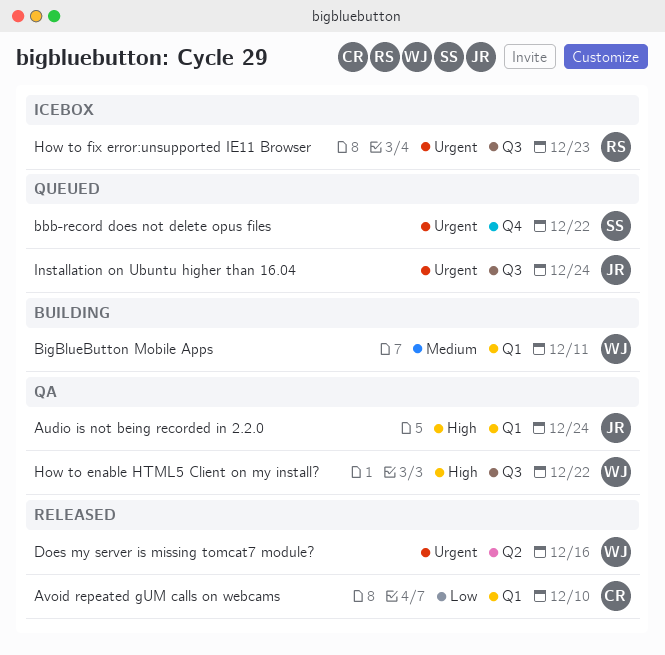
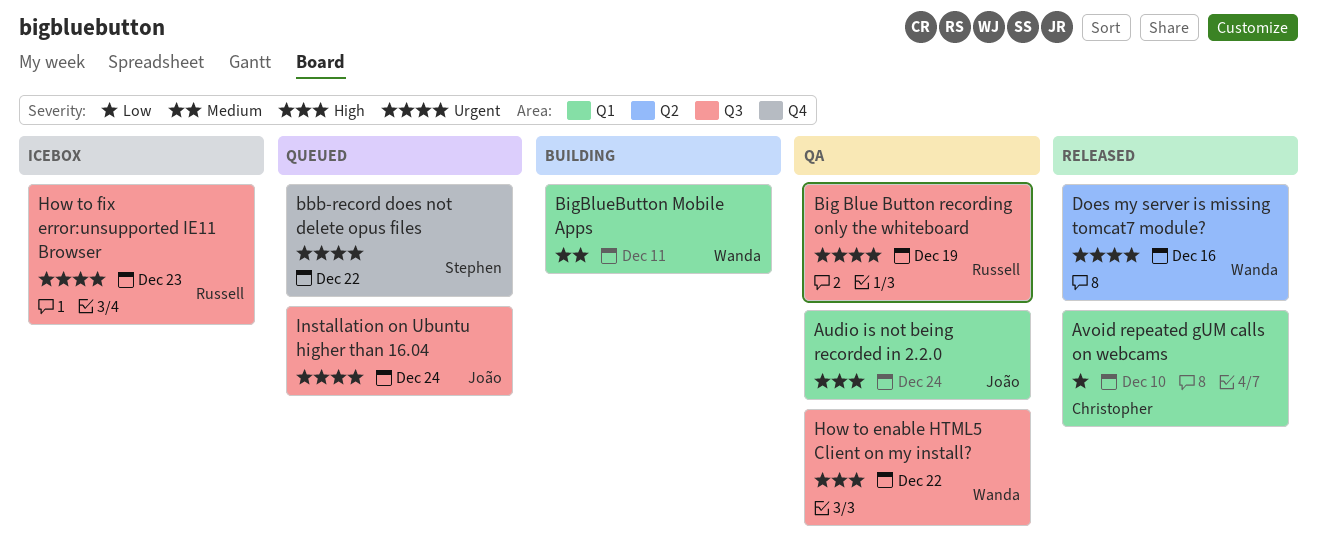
Big Blue Button recording only the whiteboard: none -> present

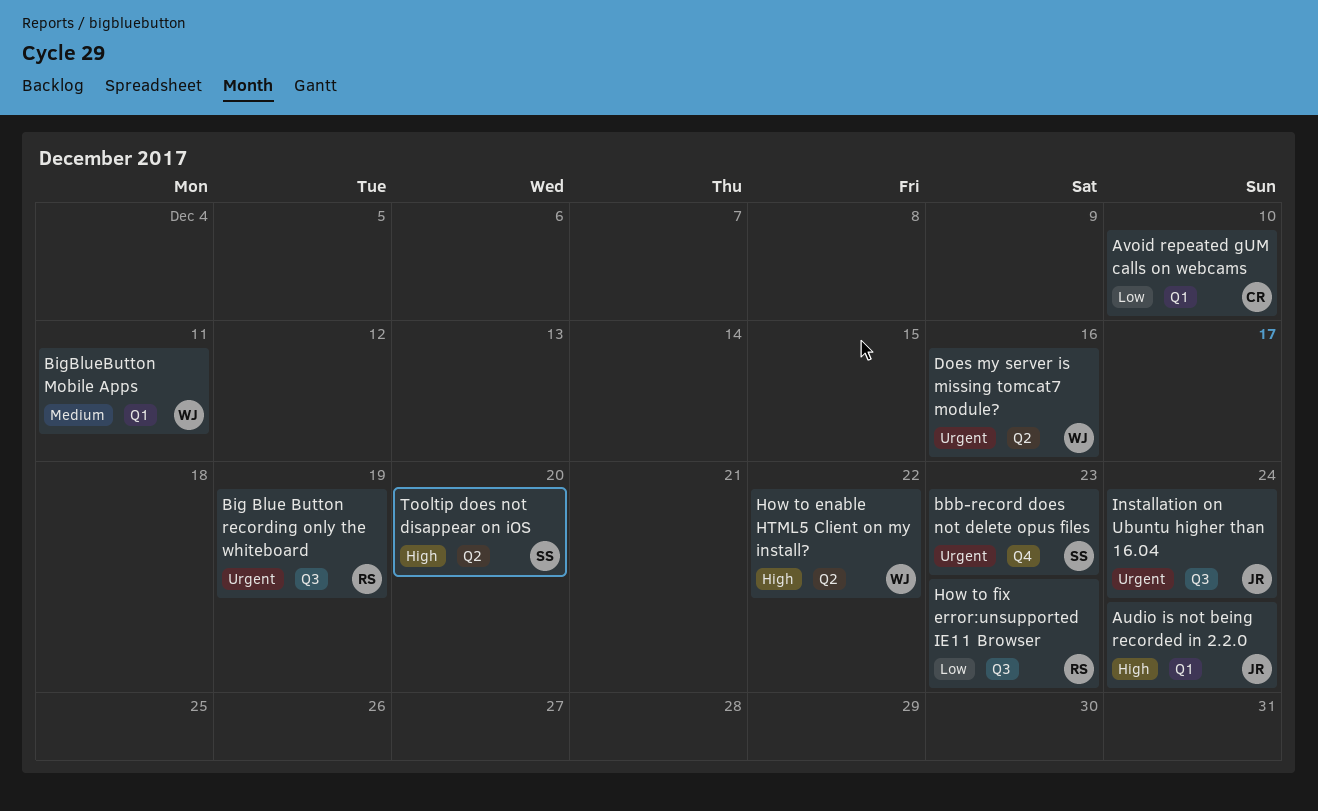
bbb-record does not delete opus files, due: Dec 22 -> Dec 23
How to enable HTML5 Client on my install?, label: Q3 -> Q2
How to fix error:unsupported IE11 Browser, priority: Urgent -> Low
Tooltip does not disappear on iOS: none -> present

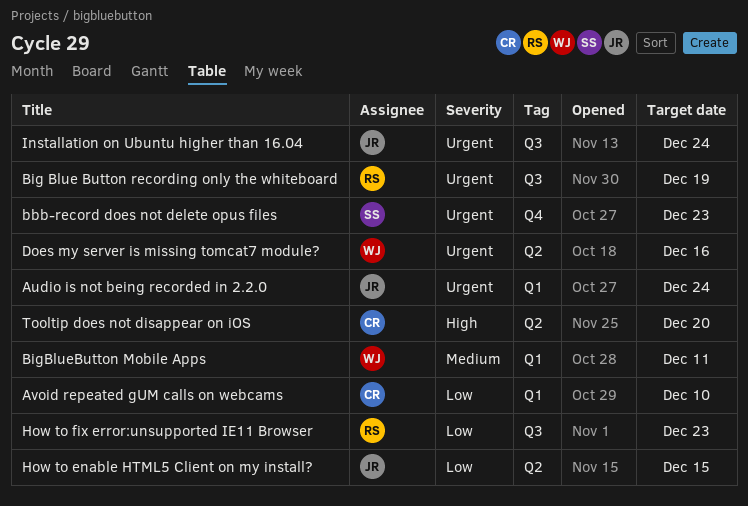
Audio is not being recorded in 2.2.0, priority: High -> Urgent
How to enable HTML5 Client on my install?, owner: WJ -> JR
How to enable HTML5 Client on my install?, priority: High -> Low
How to enable HTML5 Client on my install?, due: Dec 22 -> Dec 15
Tooltip does not disappear on iOS, owner: SS -> CR

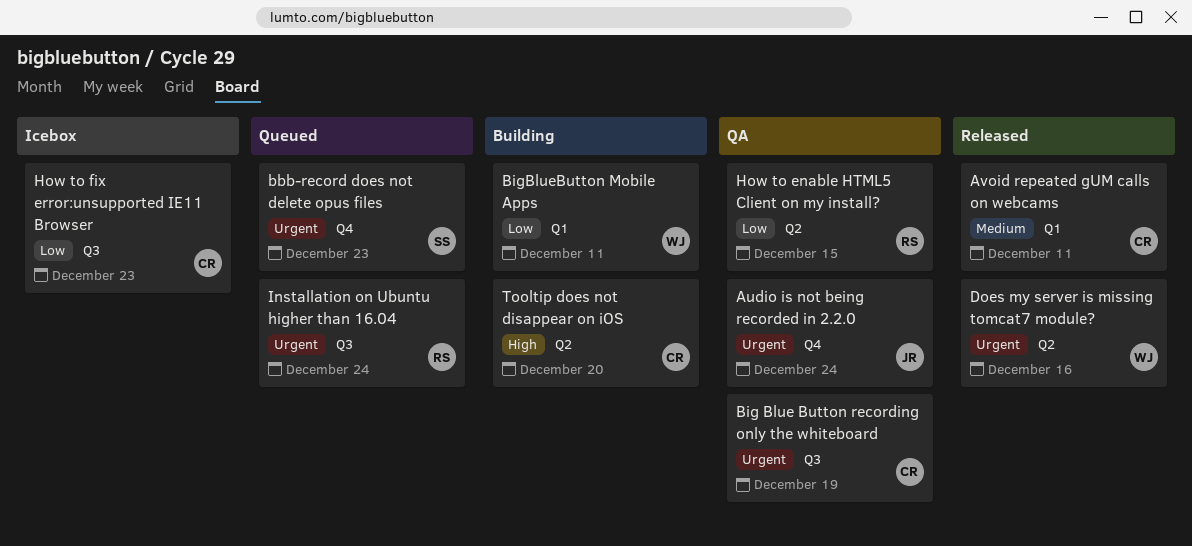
Audio is not being recorded in 2.2.0, label: Q1 -> Q4
Avoid repeated gUM calls on webcams, priority: Low -> Medium
Avoid repeated gUM calls on webcams, due: Dec 10 -> Dec 11
Big Blue Button recording only the whiteboard, owner: RS -> CR
BigBlueButton Mobile Apps, priority: Medium -> Low
How to enable HTML5 Client on my install?, owner: JR -> RS
How to fix error:unsupported IE11 Browser, owner: RS -> CR
Installation on Ubuntu higher than 16.04, owner: JR -> RS

